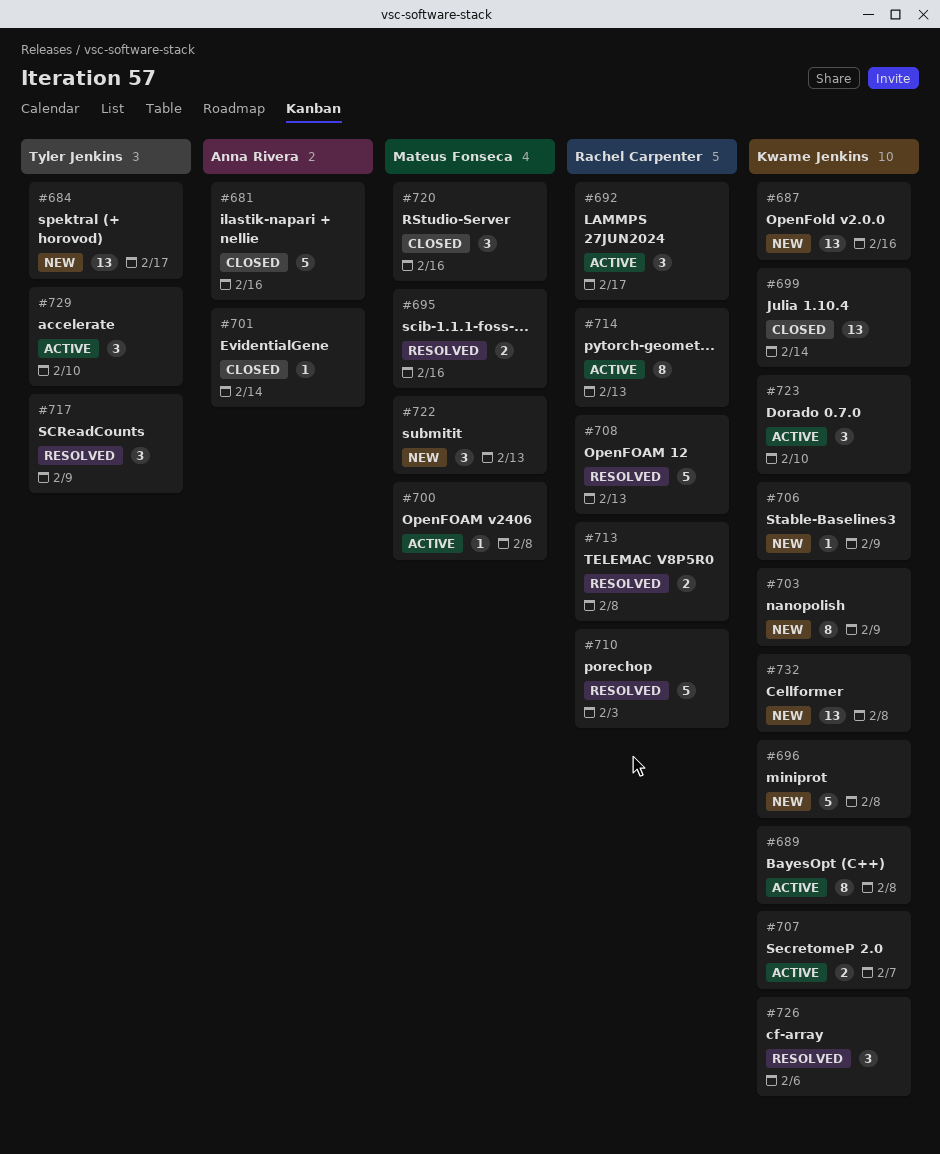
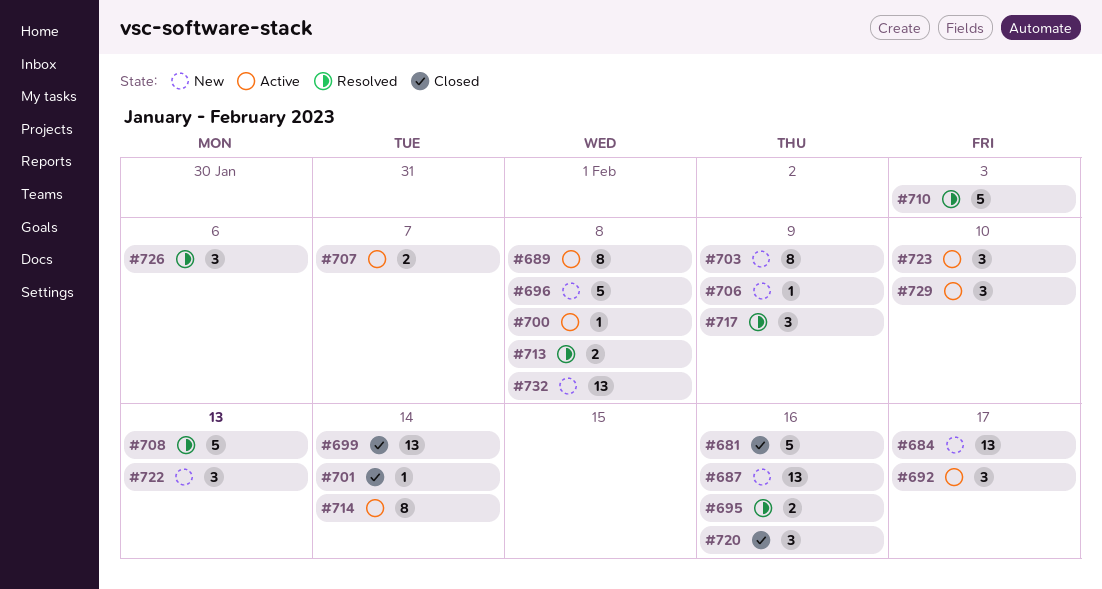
#714, due: Feb 13 -> Feb 14

